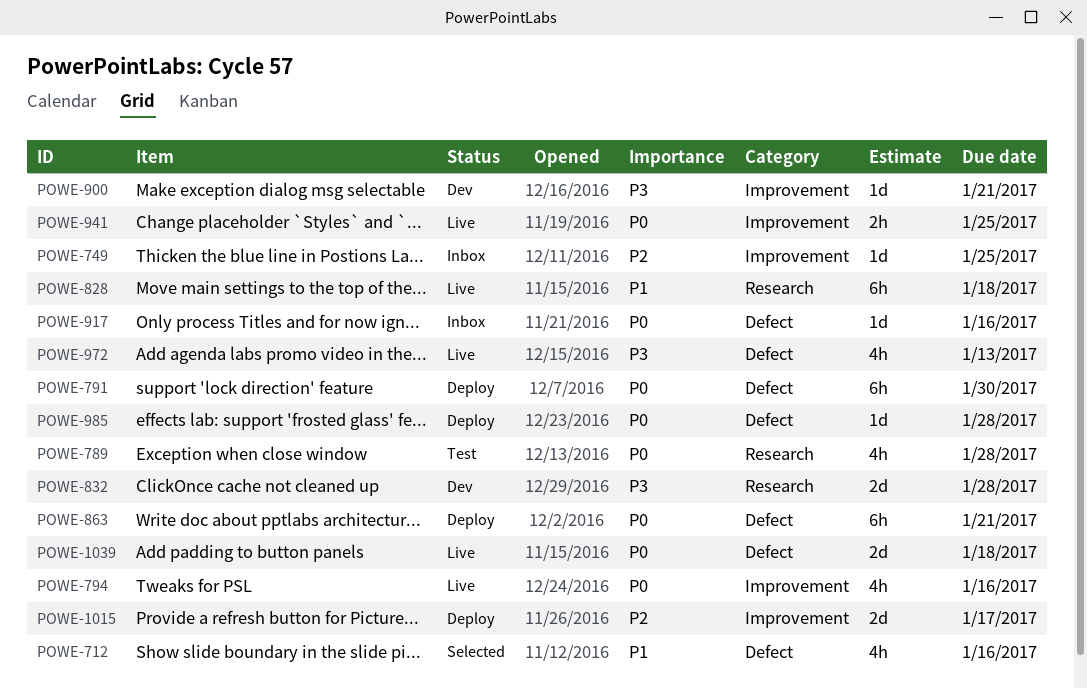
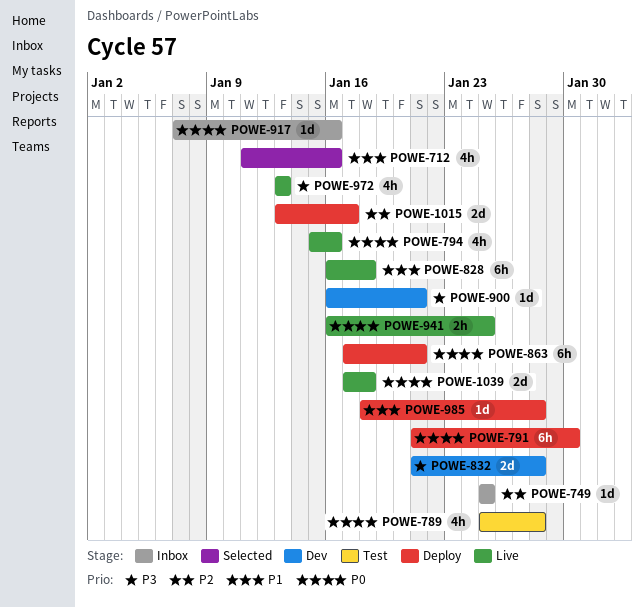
POWE-985, priority: P0 -> P1

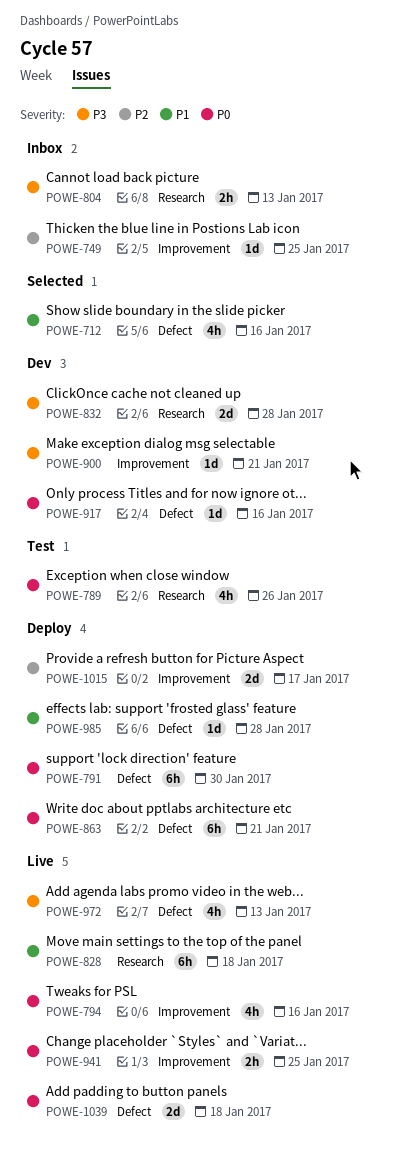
POWE-789, due: Jan 28 -> Jan 26
POWE-804: none -> present
POWE-917, status: Inbox -> Dev

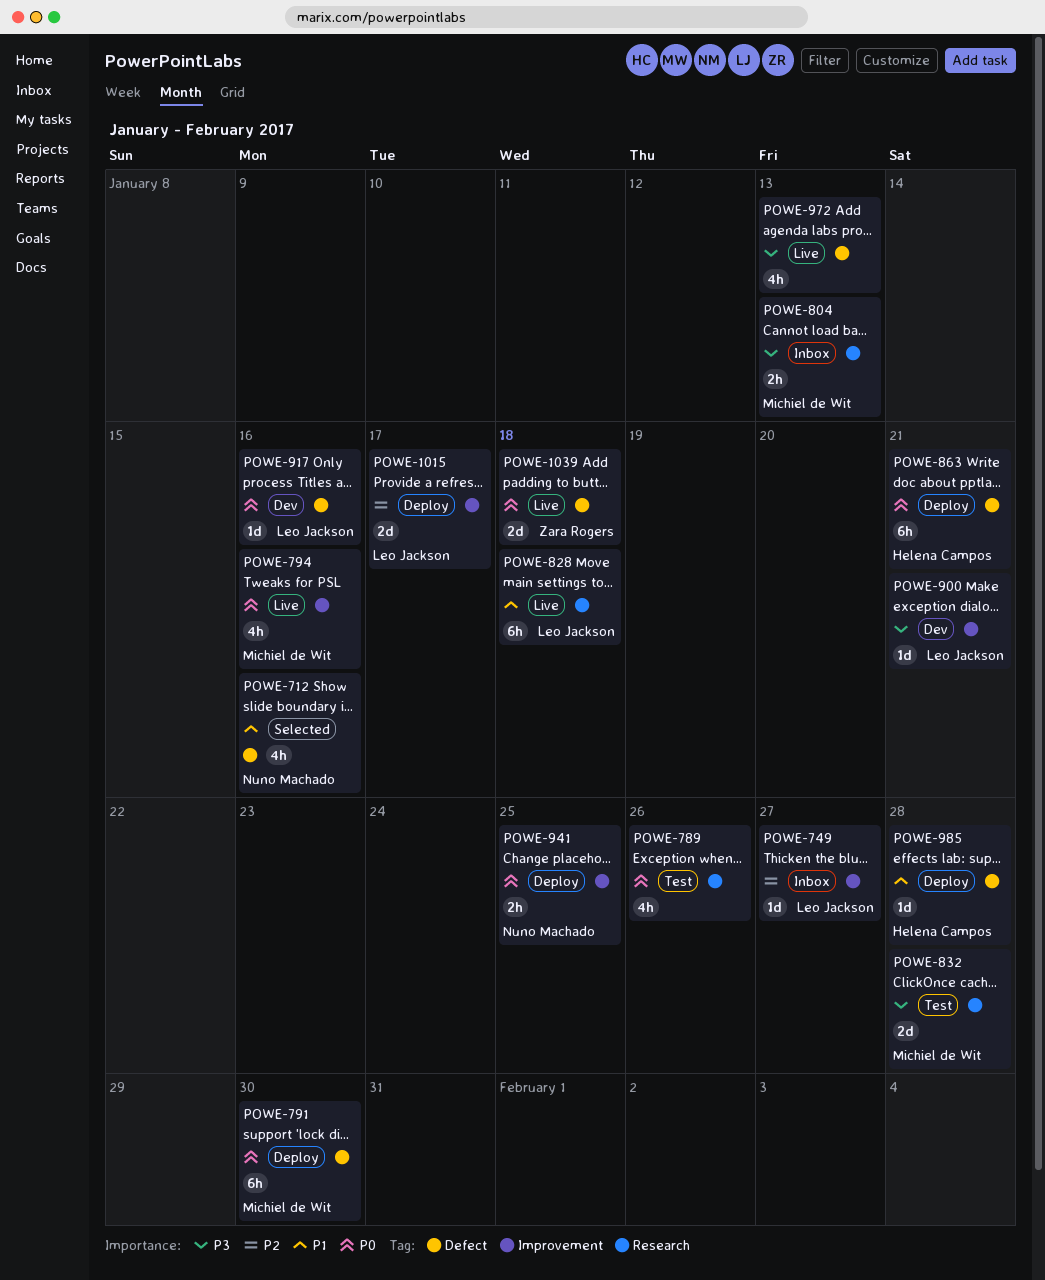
POWE-749, due: Jan 25 -> Jan 27
POWE-832, status: Dev -> Test
POWE-941, status: Live -> Deploy

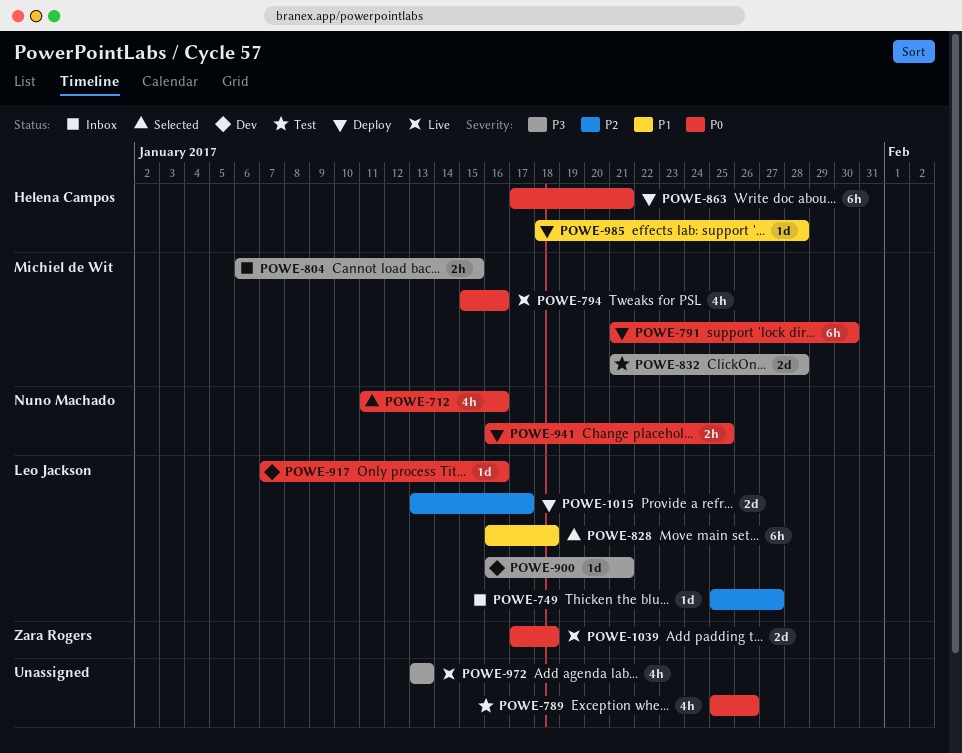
POWE-712, priority: P1 -> P0
POWE-804, due: Jan 13 -> Jan 15
POWE-828, status: Live -> Selected

